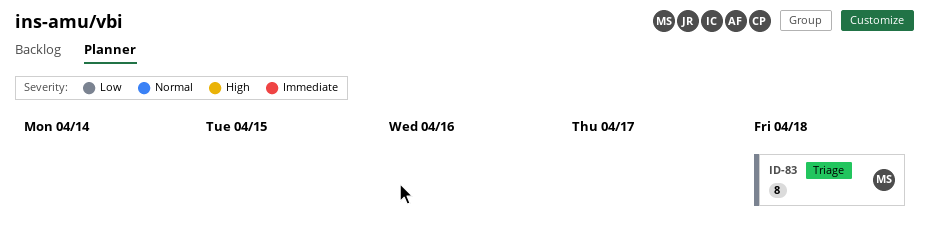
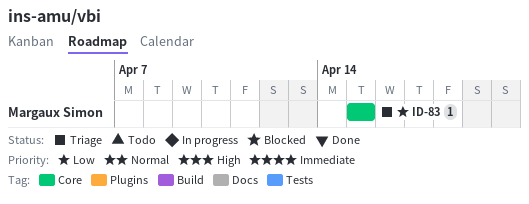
ID-83, estimate: 8 -> 1
ID-83, due: Apr 18 -> Apr 15

